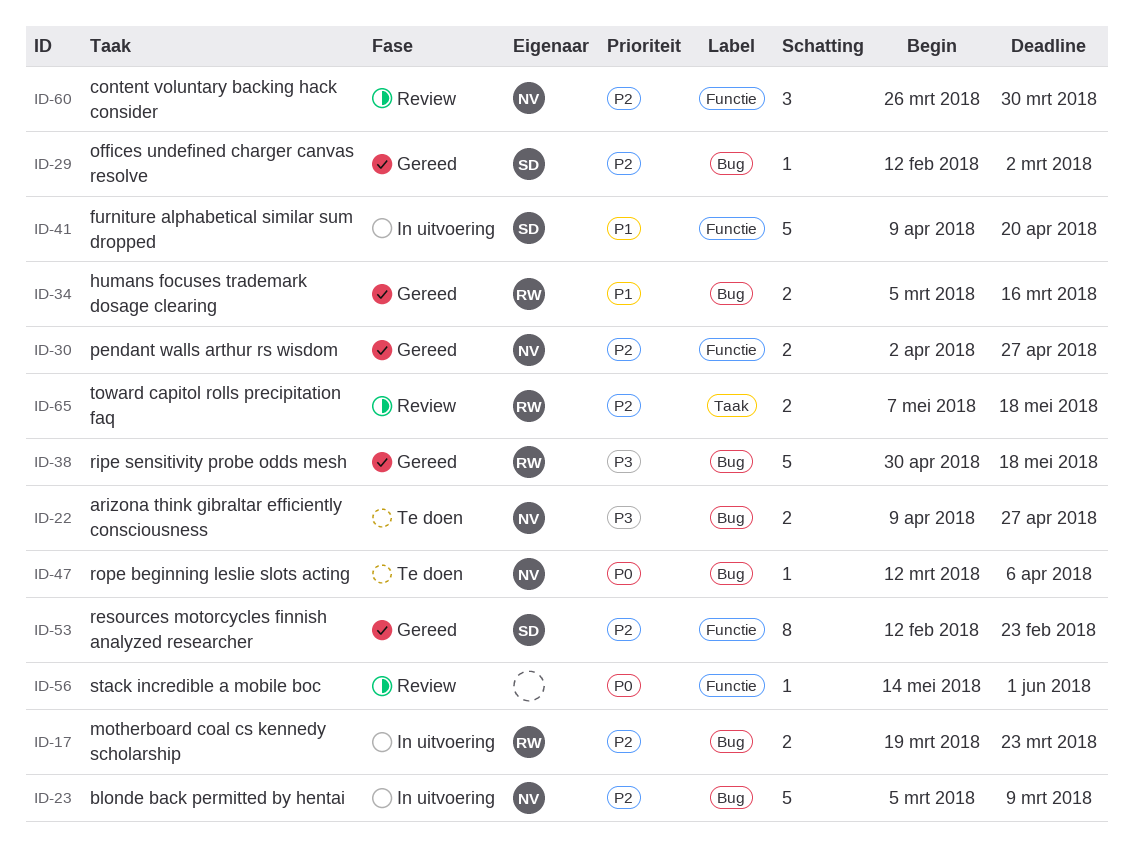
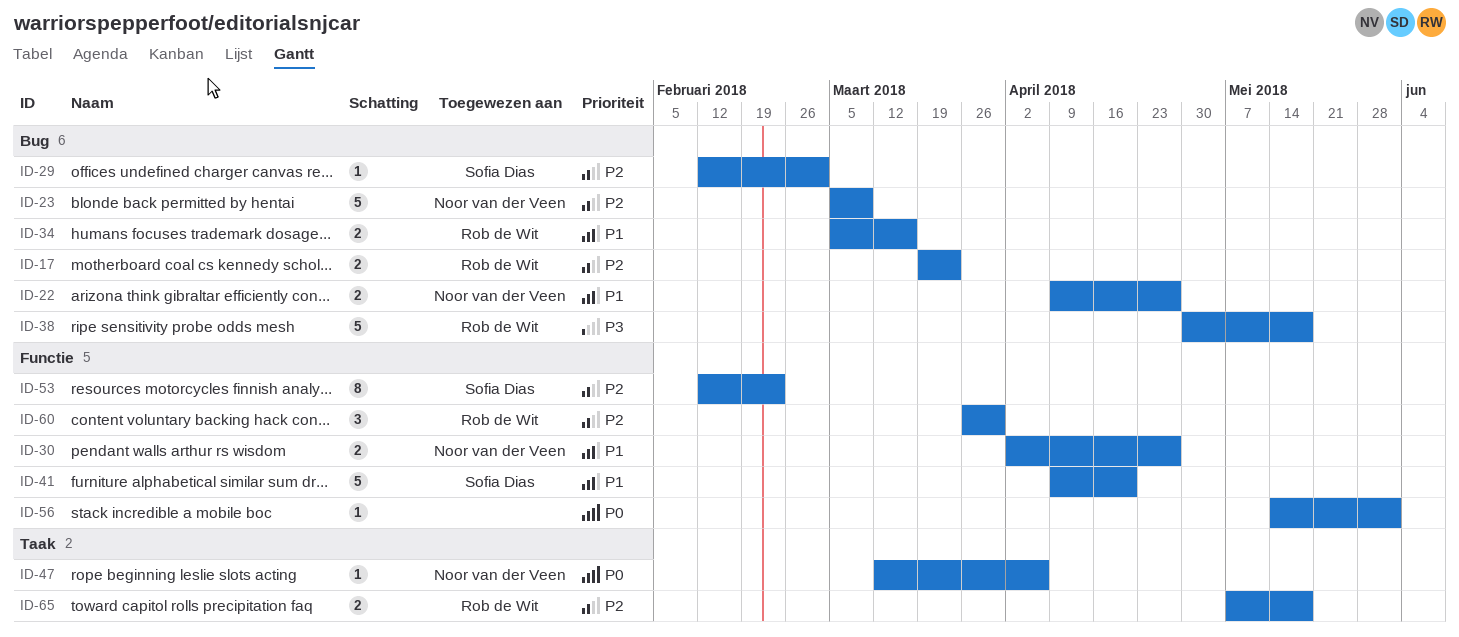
ID-22, priority: P3 -> P1
ID-30, priority: P2 -> P1
ID-47, label: Bug -> Taak
ID-60, owner: Noor van der Veen -> Rob de Wit

